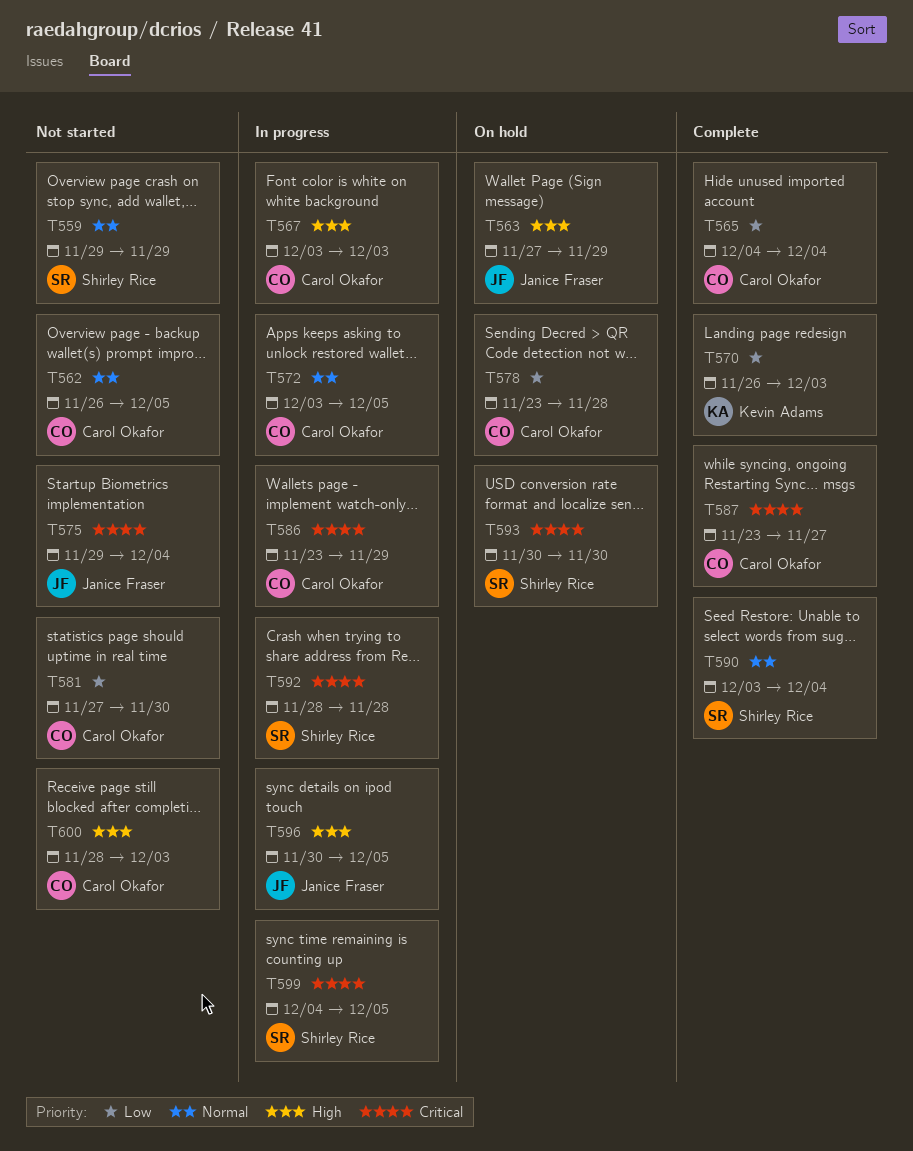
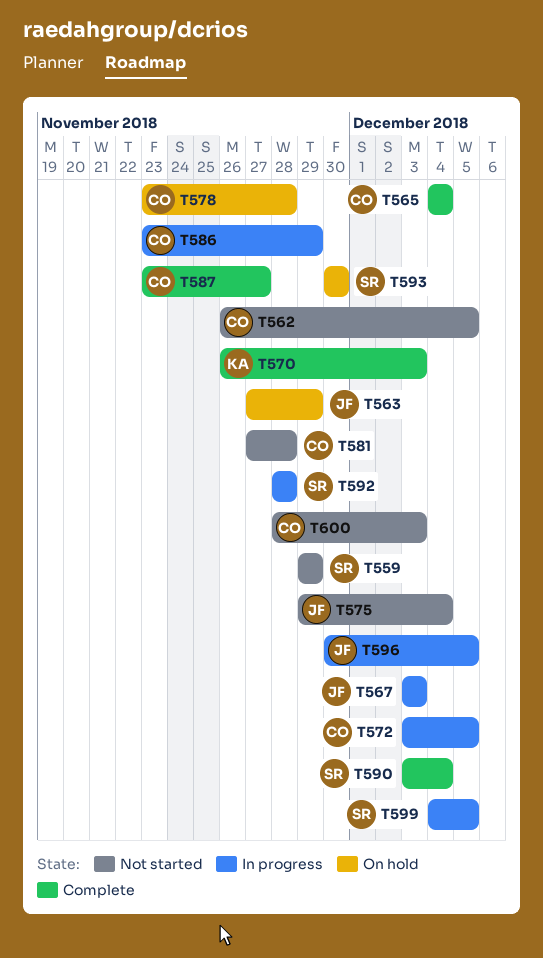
T567, owner: Carol Okafor -> Janice Fraser
T581, due: Nov 30 -> Nov 28

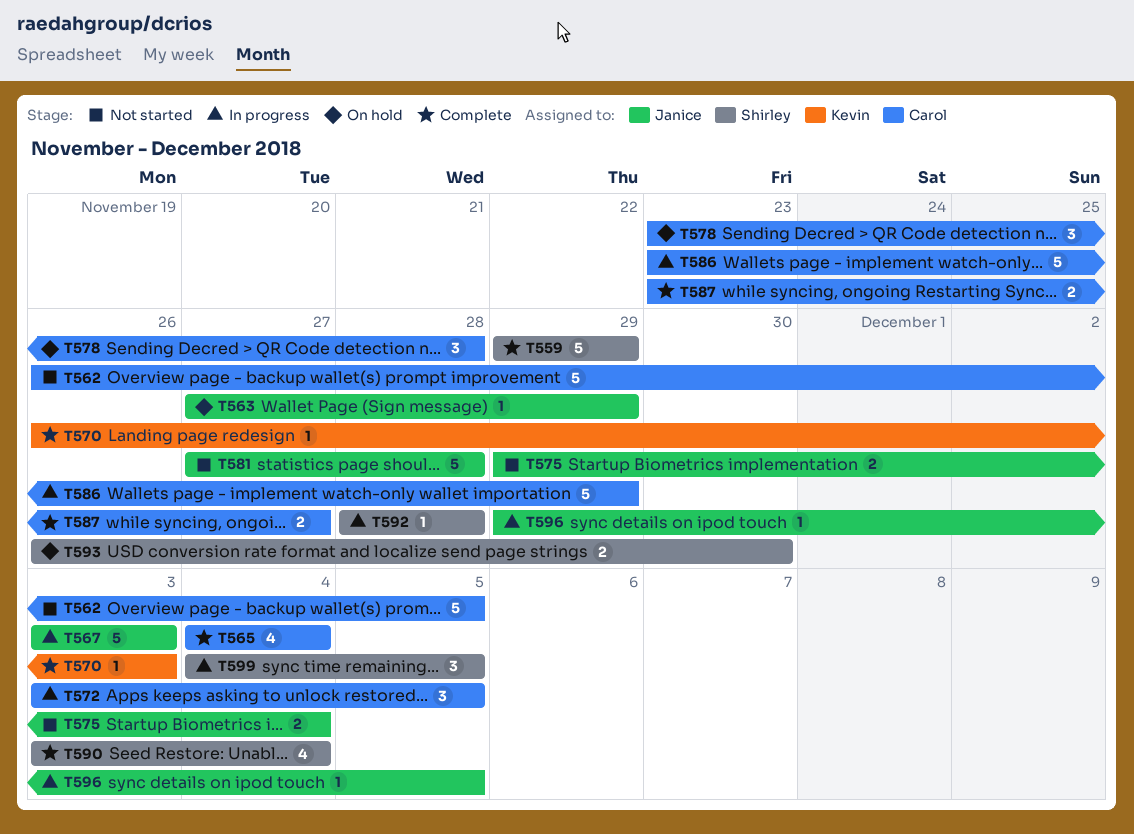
T559, status: Not started -> Complete
T581, owner: Carol -> Janice
T593, start: Nov 30 -> Nov 26
T596, start: Nov 30 -> Nov 29
T600: present -> none

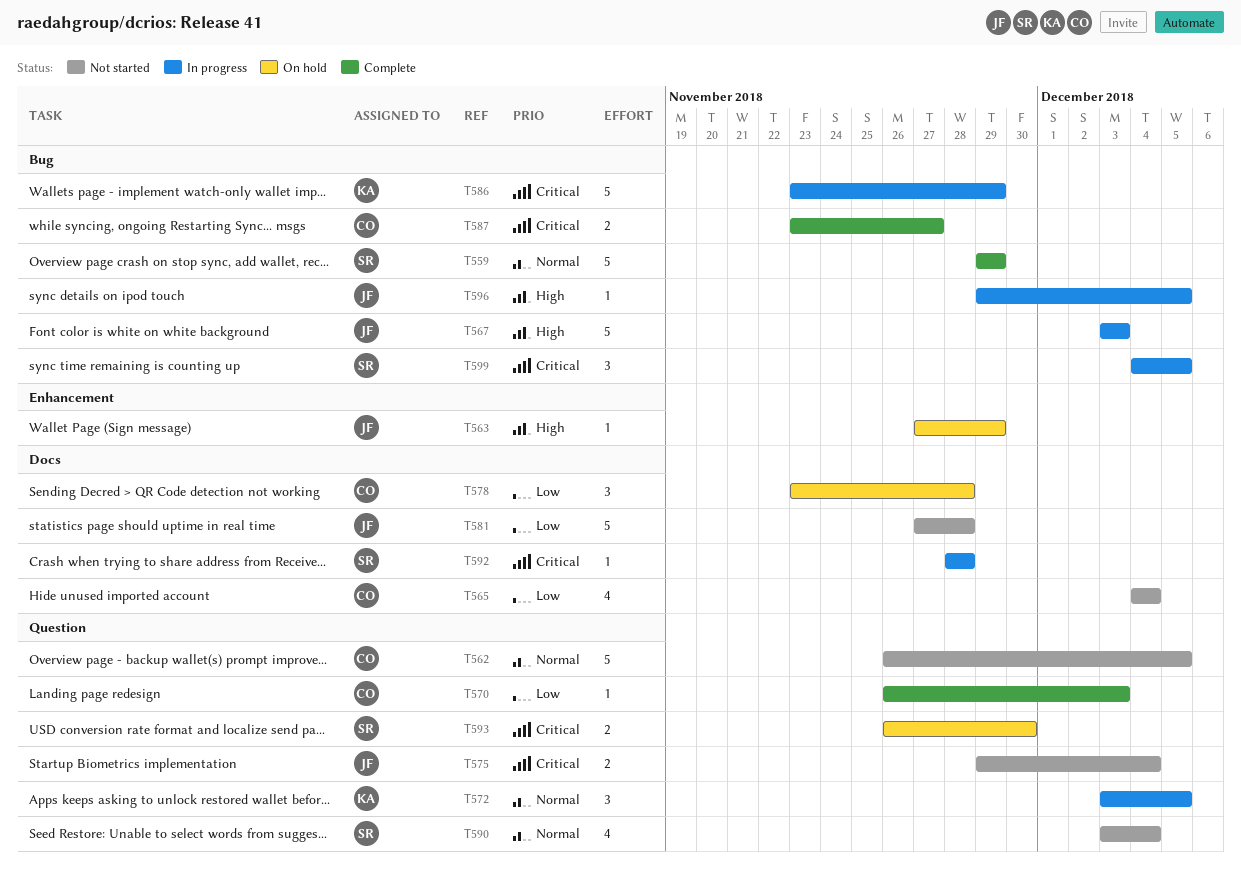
T565, status: Complete -> Not started
T570, owner: Kevin -> Carol
T572, owner: Carol -> Kevin
T586, owner: Carol -> Kevin
T590, status: Complete -> Not started

